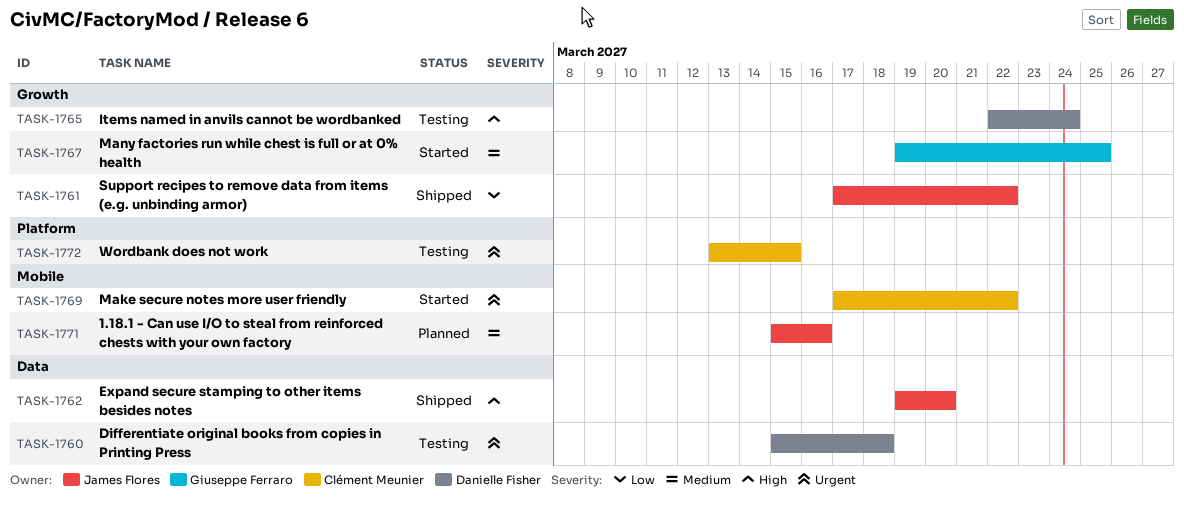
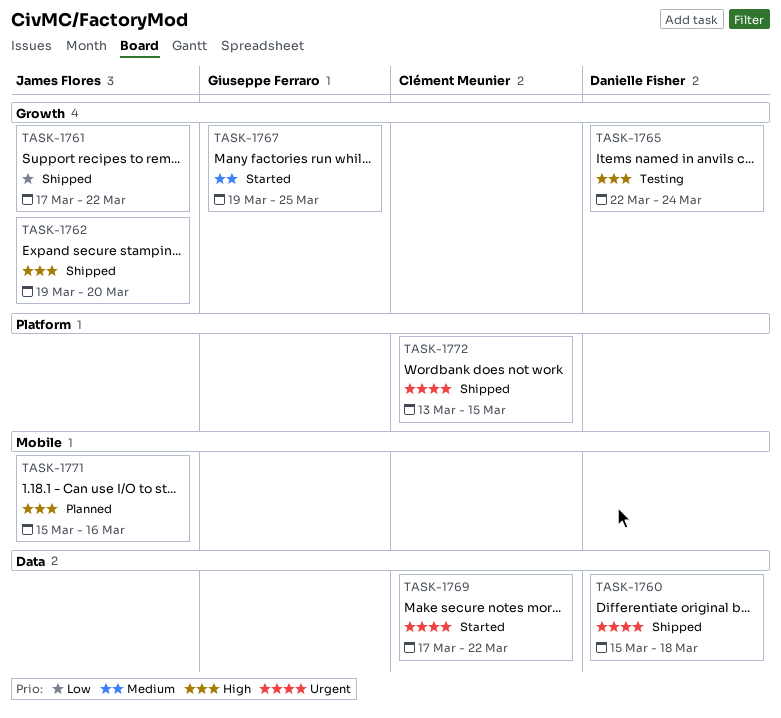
TASK-1760, status: Testing -> Shipped
TASK-1762, label: Data -> Growth
TASK-1769, label: Mobile -> Data
TASK-1771, priority: Medium -> High
TASK-1772, status: Testing -> Shipped

